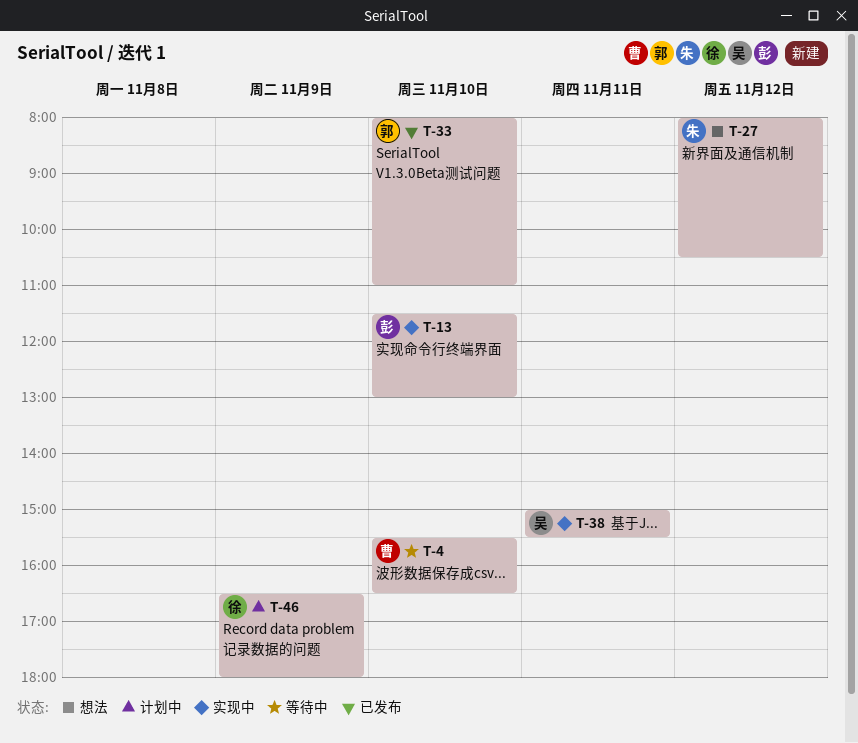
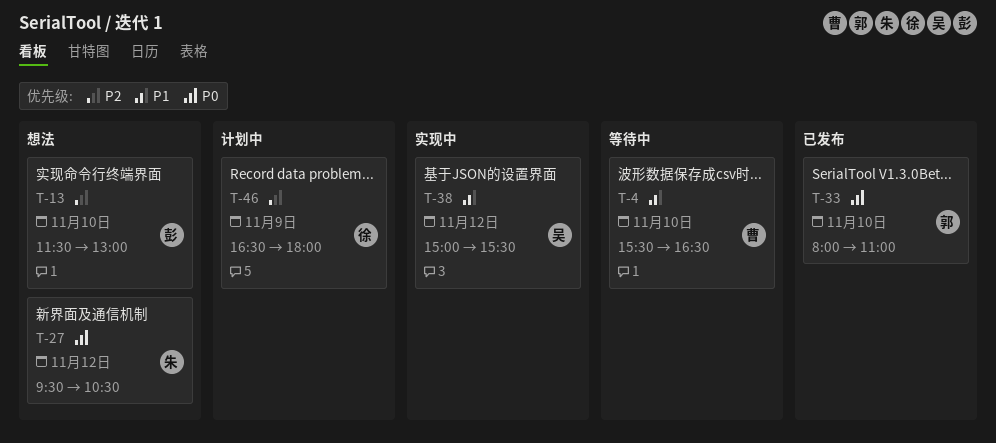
T-13, status: 实现中 -> 想法
T-27, begins: 08:00 -> 09:30
T-38, day: Nov 11 -> Nov 12

